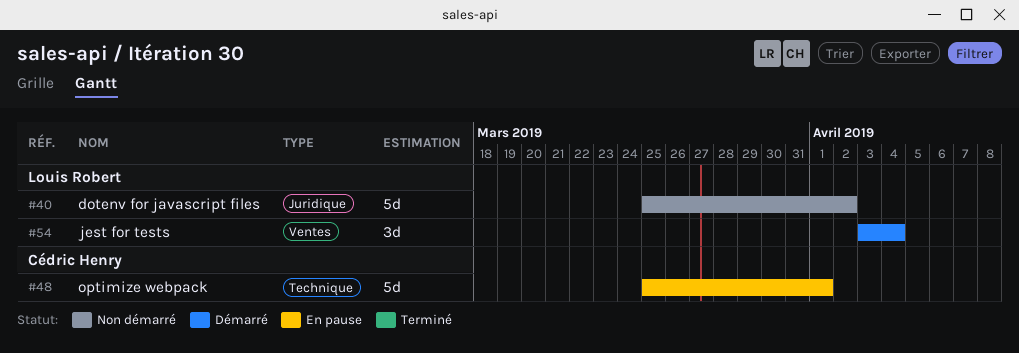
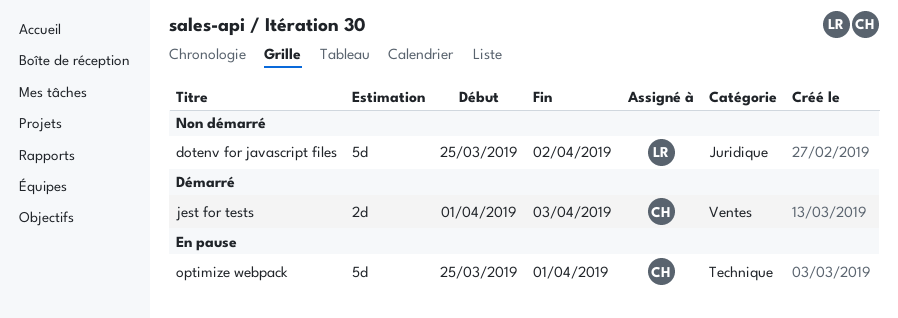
jest for tests, owner: Louis Robert -> Cédric Henry
jest for tests, estimate: 3d -> 2d
jest for tests, start: Apr 3 -> Apr 1
jest for tests, due: Apr 4 -> Apr 3

